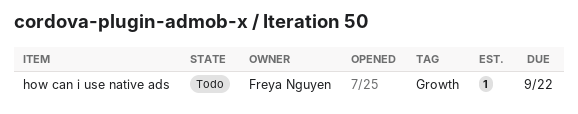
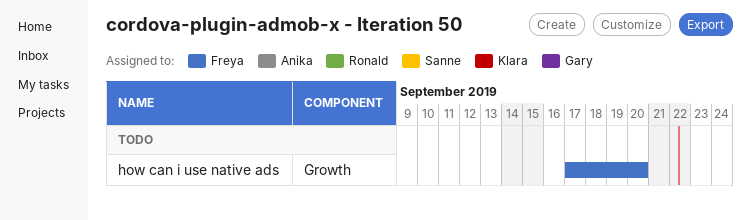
how can i use native ads, due: Sep 22 -> Sep 20

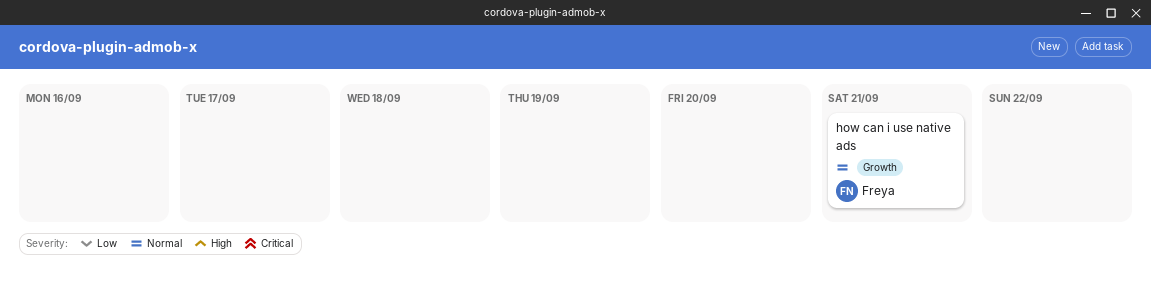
how can i use native ads, due: Sep 20 -> Sep 21

